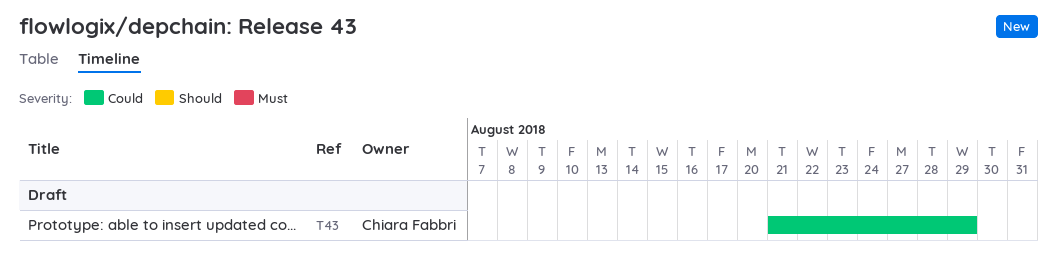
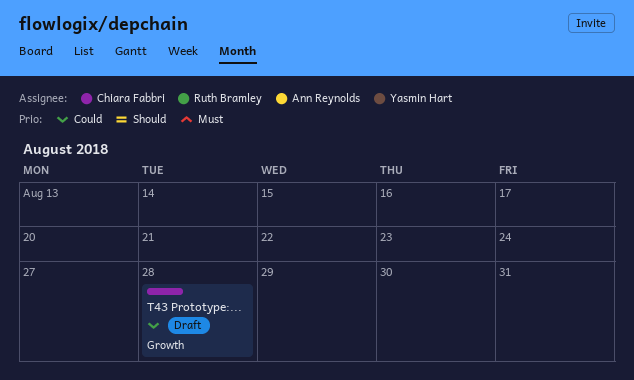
T43, due: Aug 29 -> Aug 28

